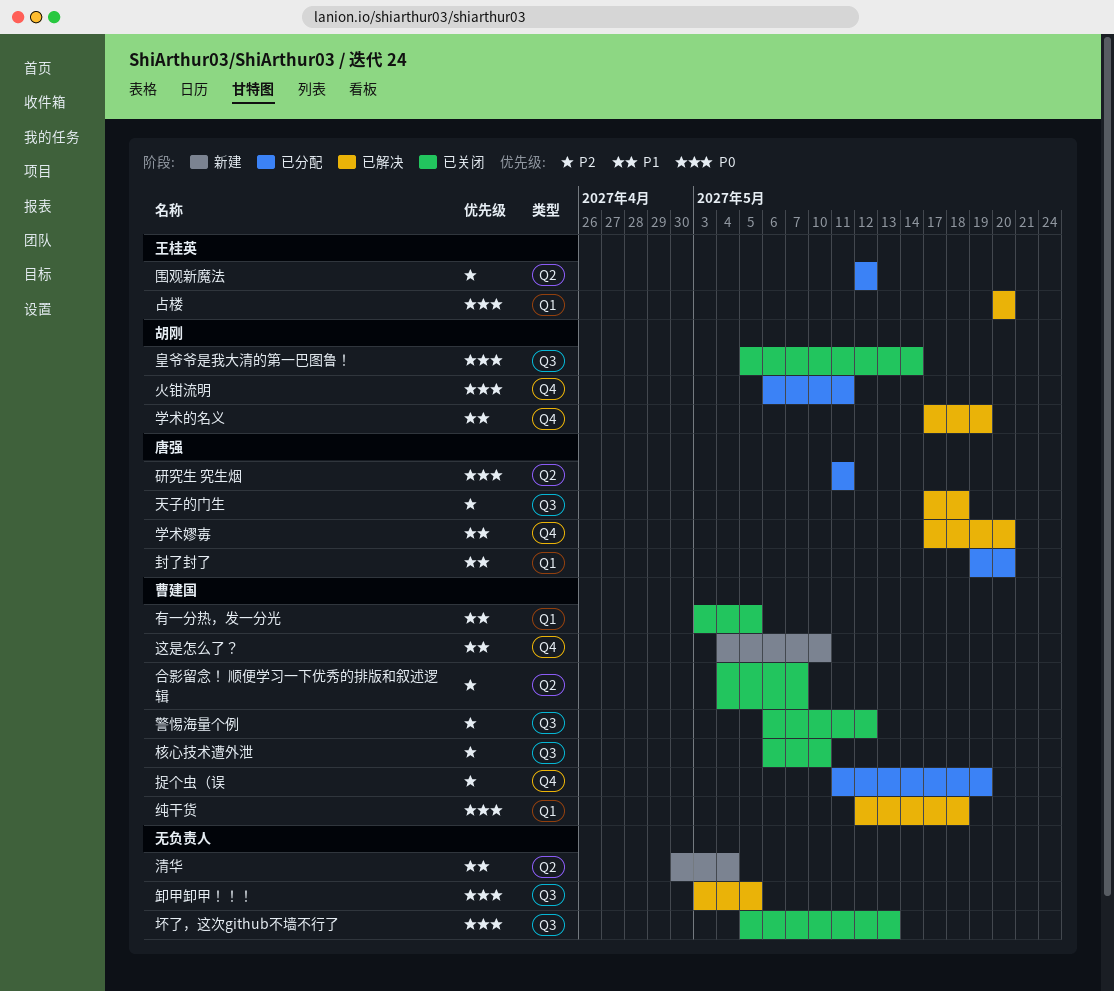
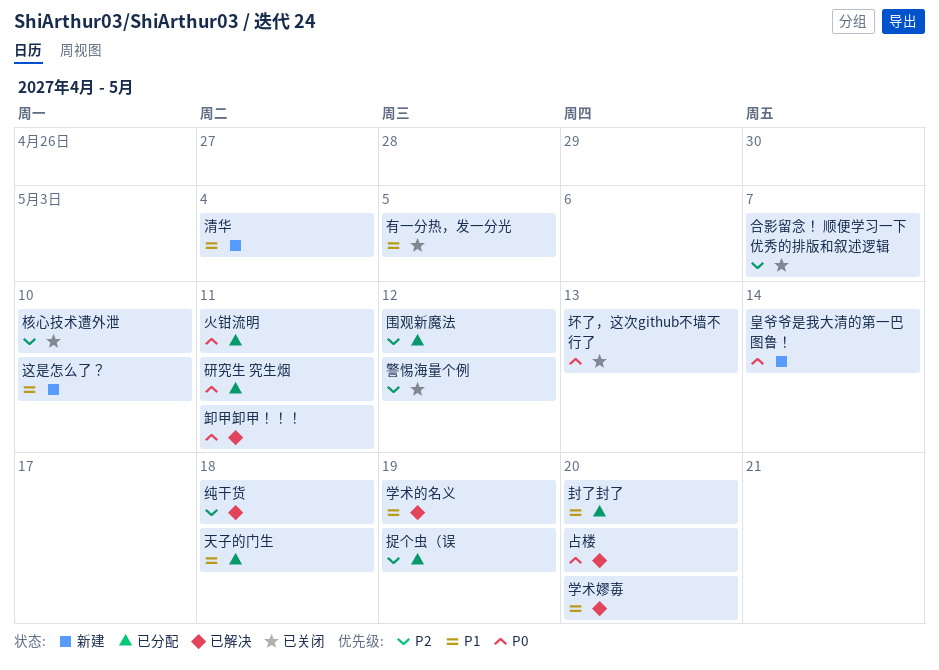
卸甲卸甲！！！, due: May 5 -> May 11
天子的门生, status: 已解决 -> 已分配
天子的门生, priority: P2 -> P1
皇爷爷是我大清的第一巴图鲁！, status: 已关闭 -> 新建
纯干货, priority: P0 -> P2

